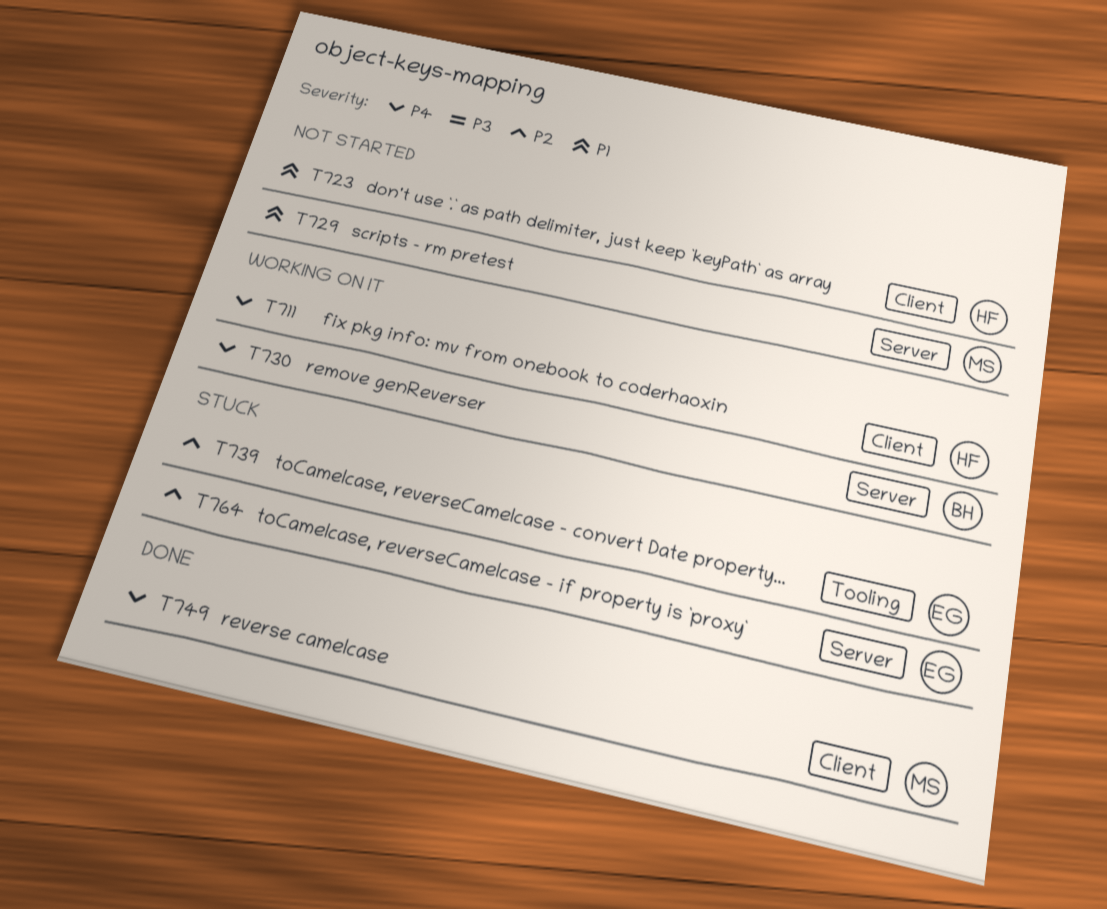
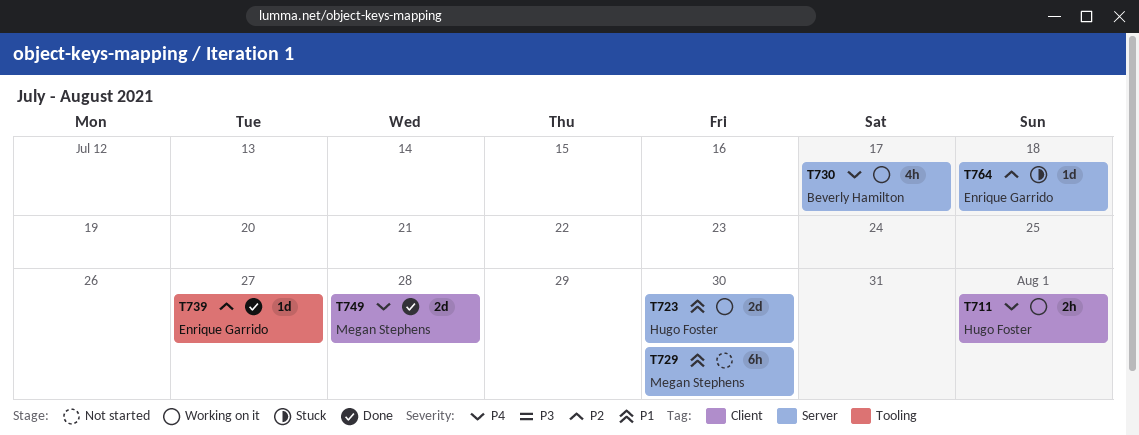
T723, status: Not started -> Working on it
T723, label: Client -> Server
T739, status: Stuck -> Done

